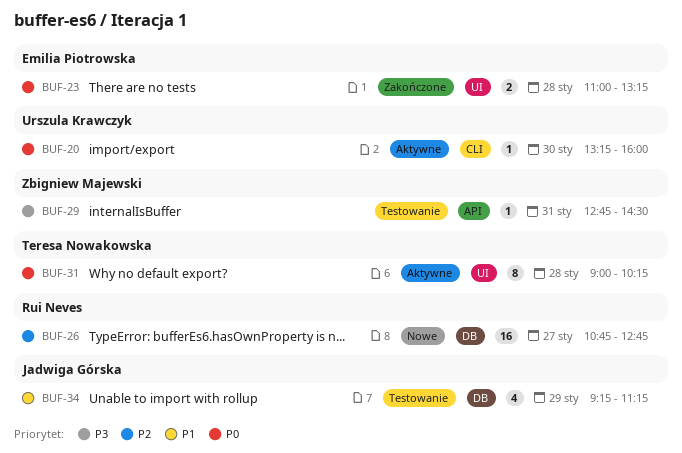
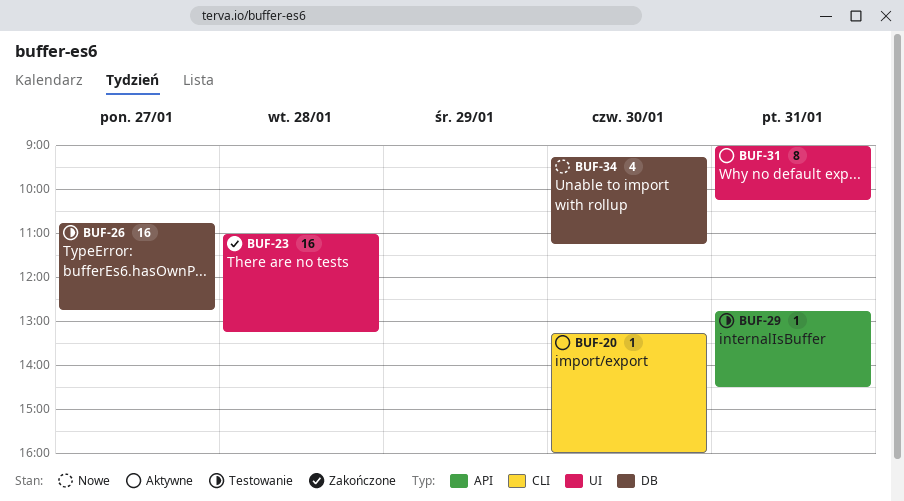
BUF-23, estimate: 2 -> 16
BUF-26, status: Nowe -> Testowanie
BUF-31, day: Jan 28 -> Jan 31
BUF-34, status: Testowanie -> Nowe
BUF-34, day: Jan 29 -> Jan 30

